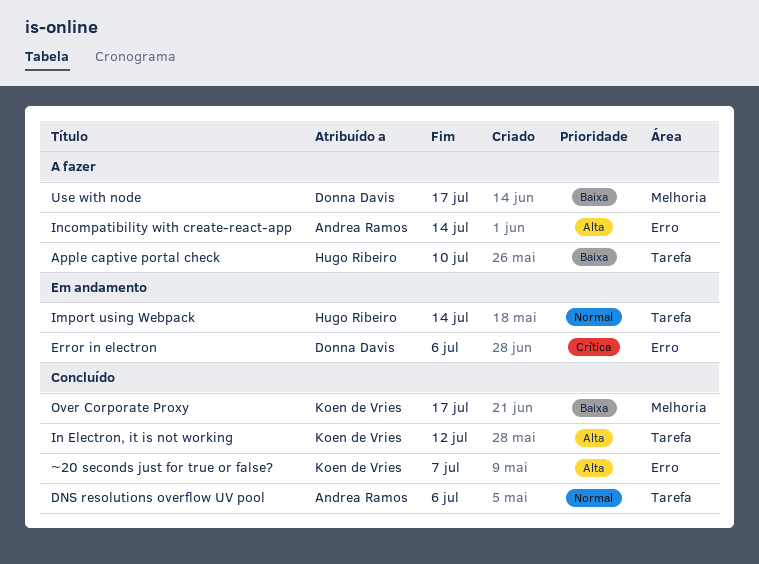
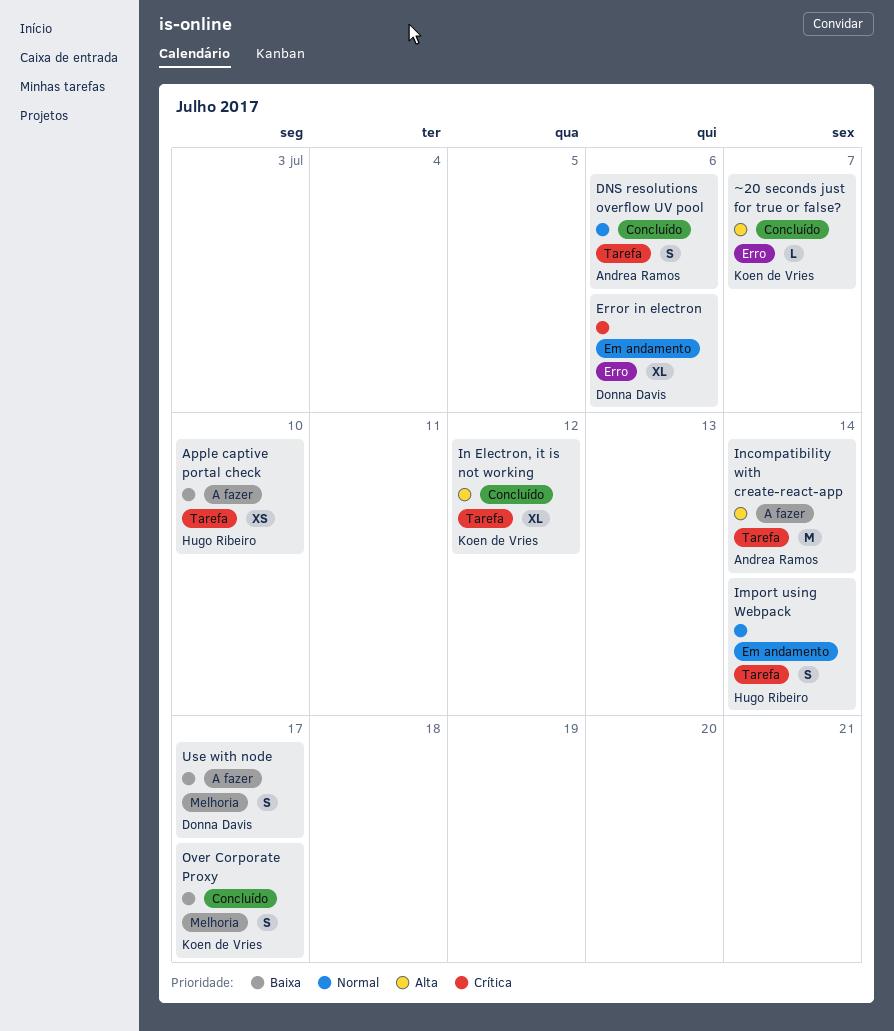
Incompatibility with create-react-app, label: Erro -> Tarefa

